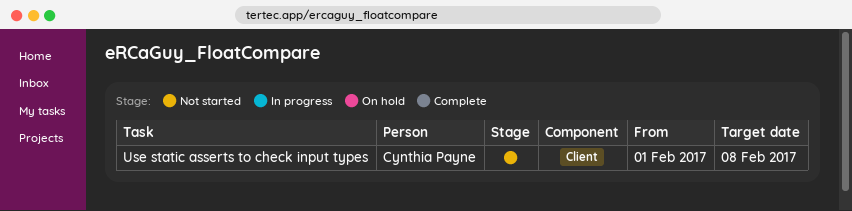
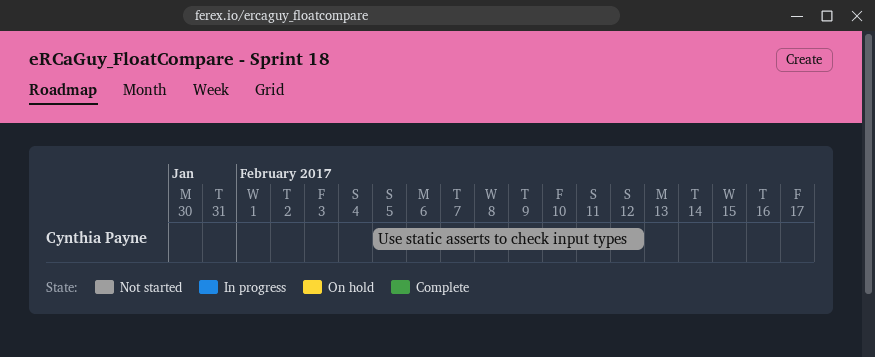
Use static asserts to check input types, start: Feb 1 -> Feb 5
Use static asserts to check input types, due: Feb 8 -> Feb 12

